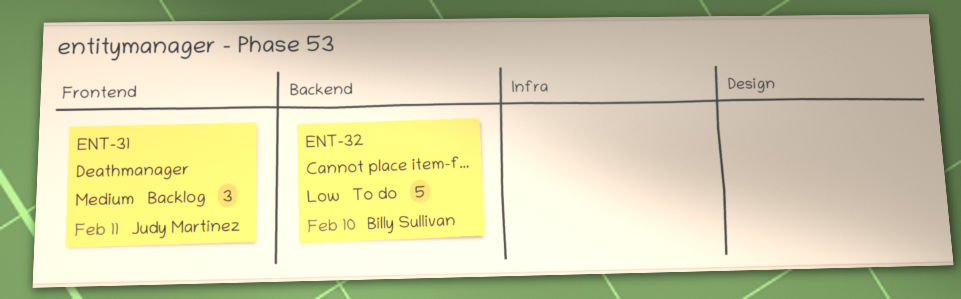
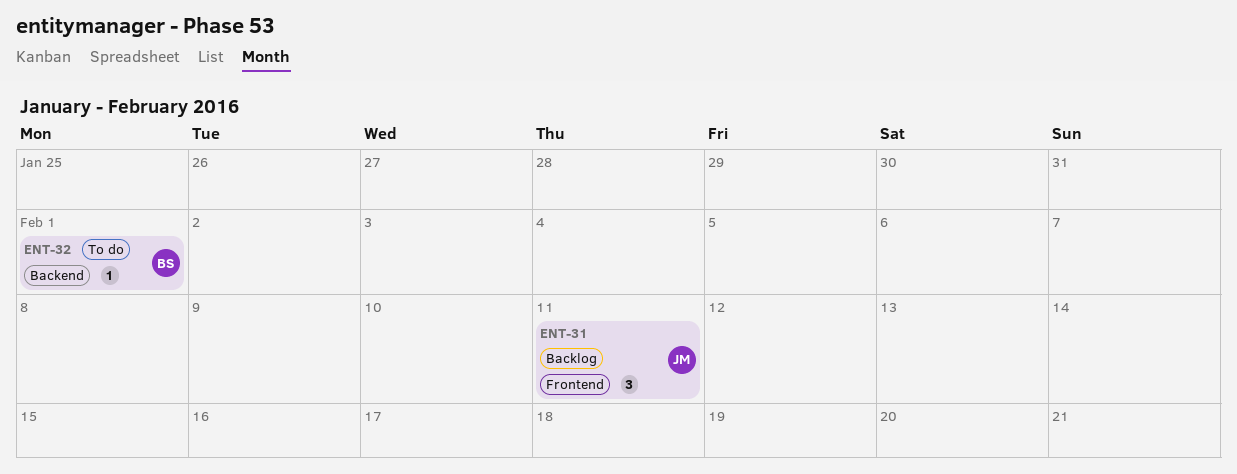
ENT-32, estimate: 5 -> 1
ENT-32, due: Feb 10 -> Feb 1

